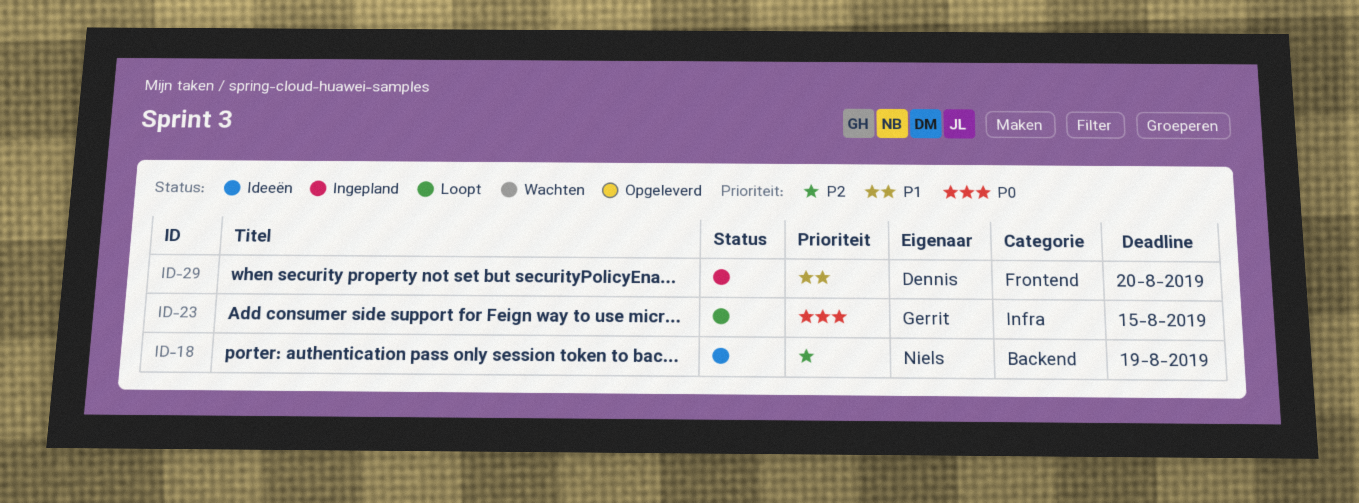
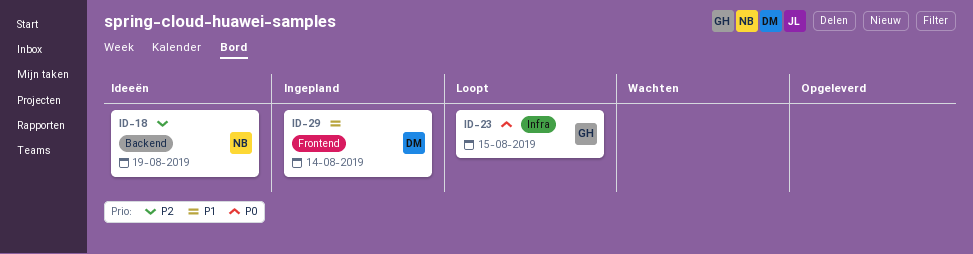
ID-29, due: Aug 20 -> Aug 14

